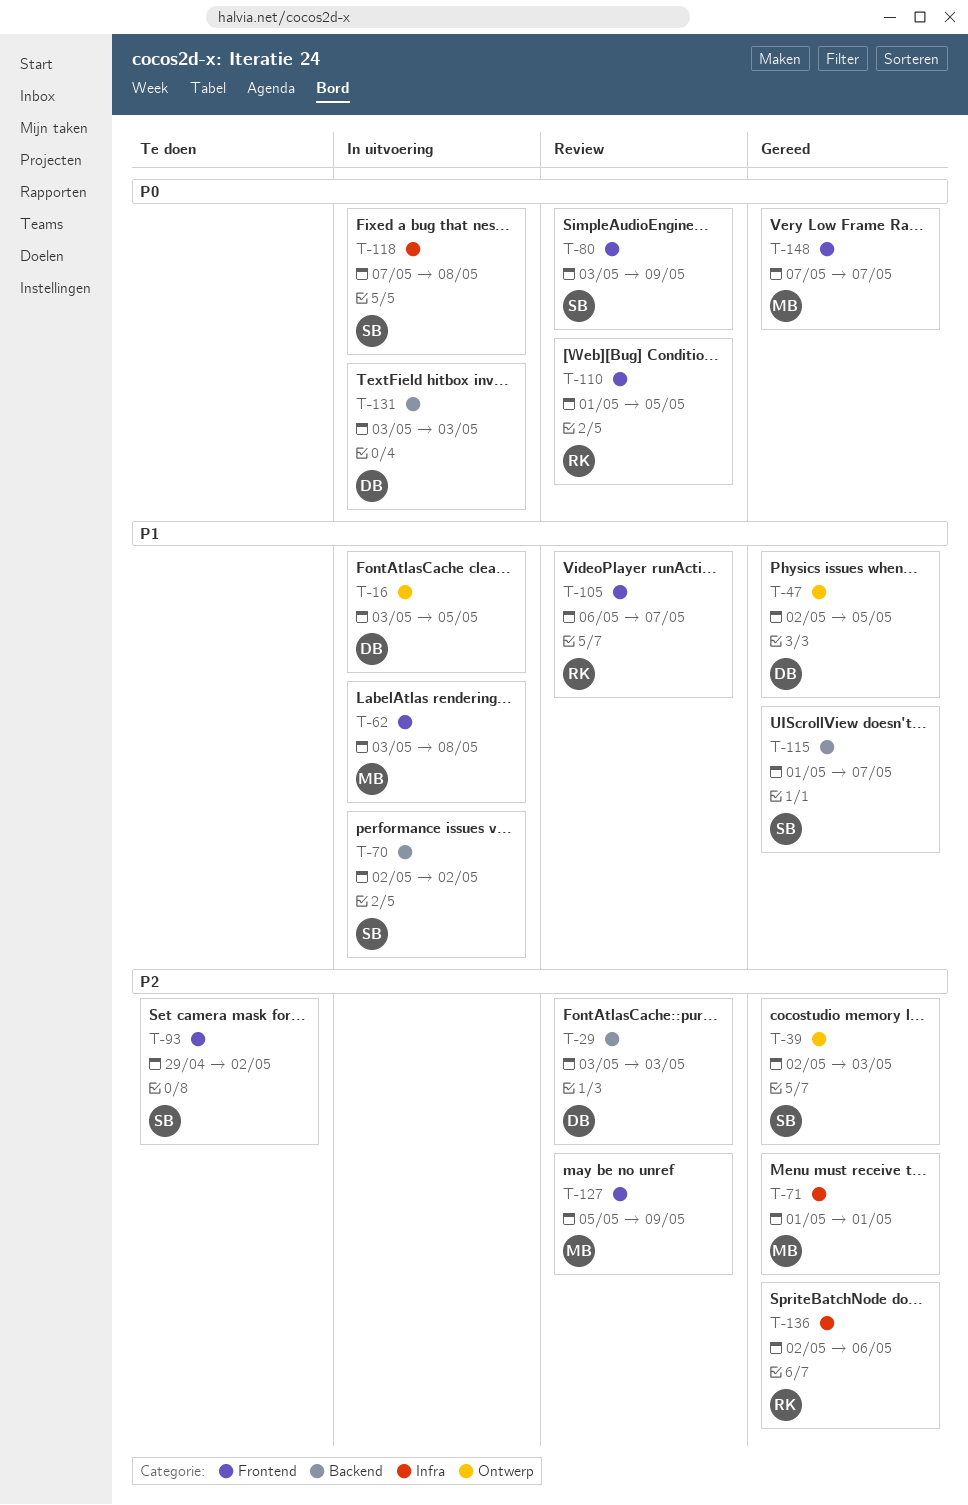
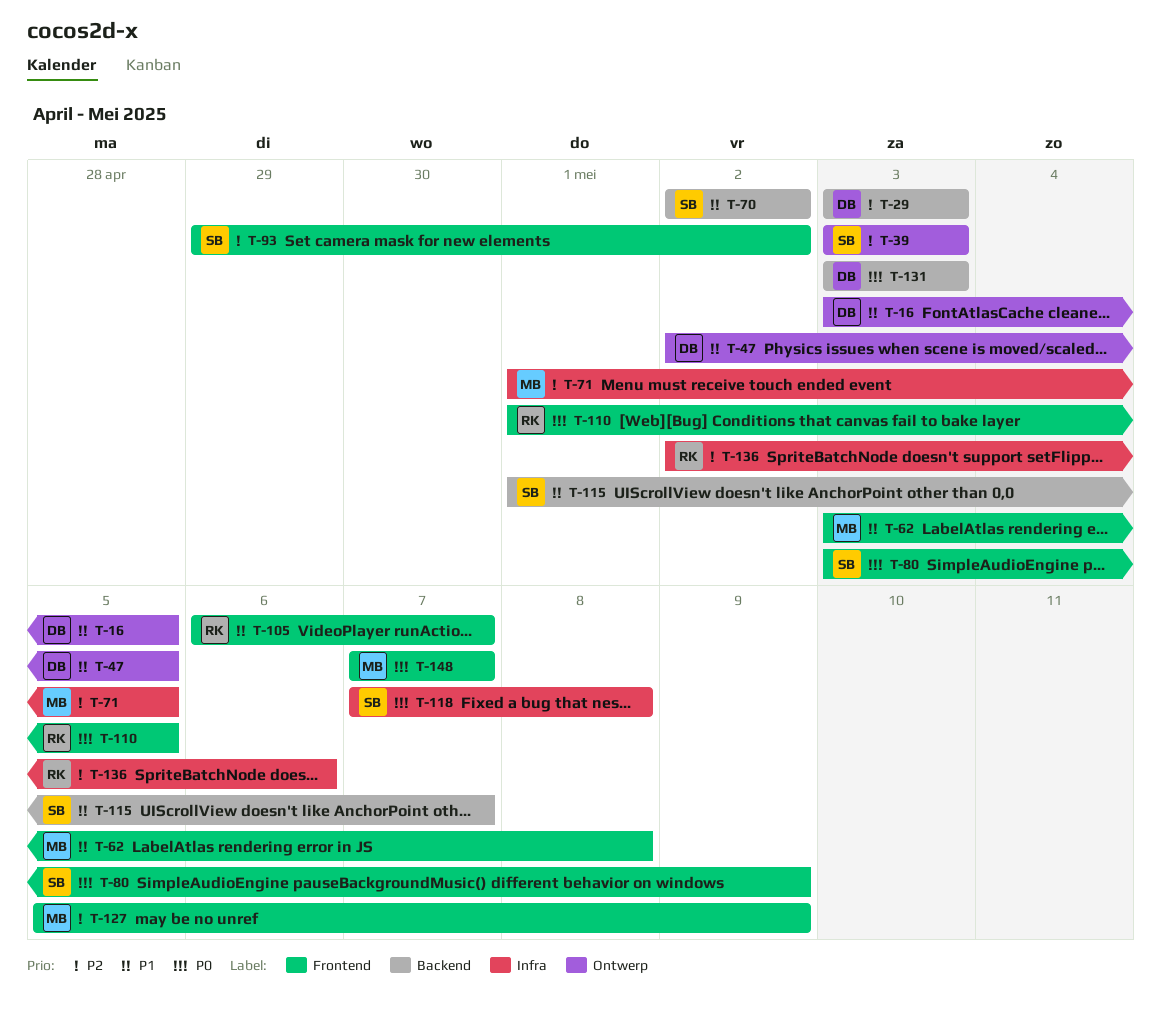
T-39, start: May 2 -> May 3
T-71, due: May 1 -> May 5

